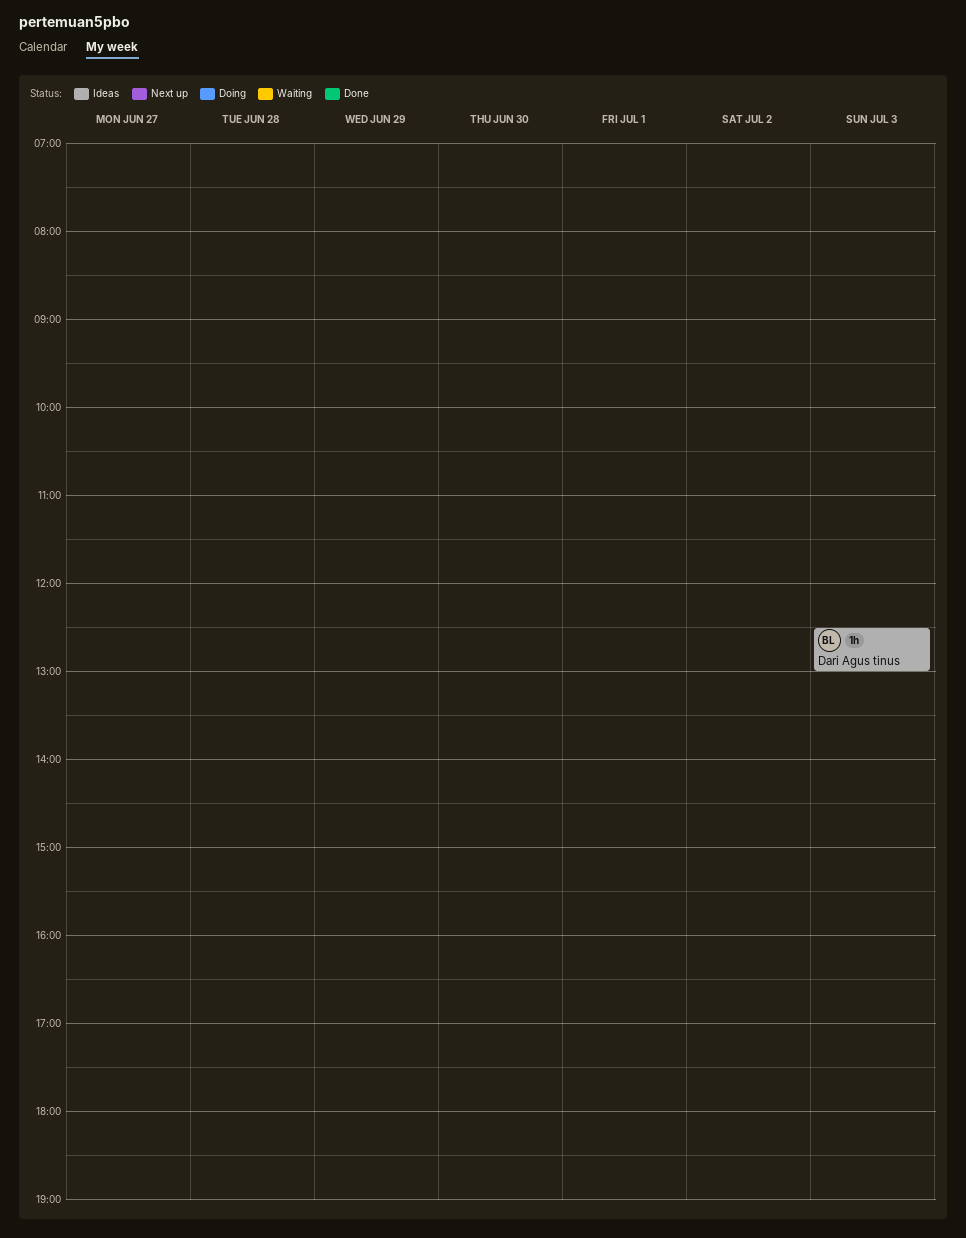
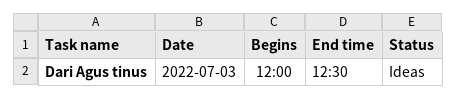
Dari Agus tinus, begins: 12:30 -> 12:00
Dari Agus tinus, ends: 13:00 -> 12:30

